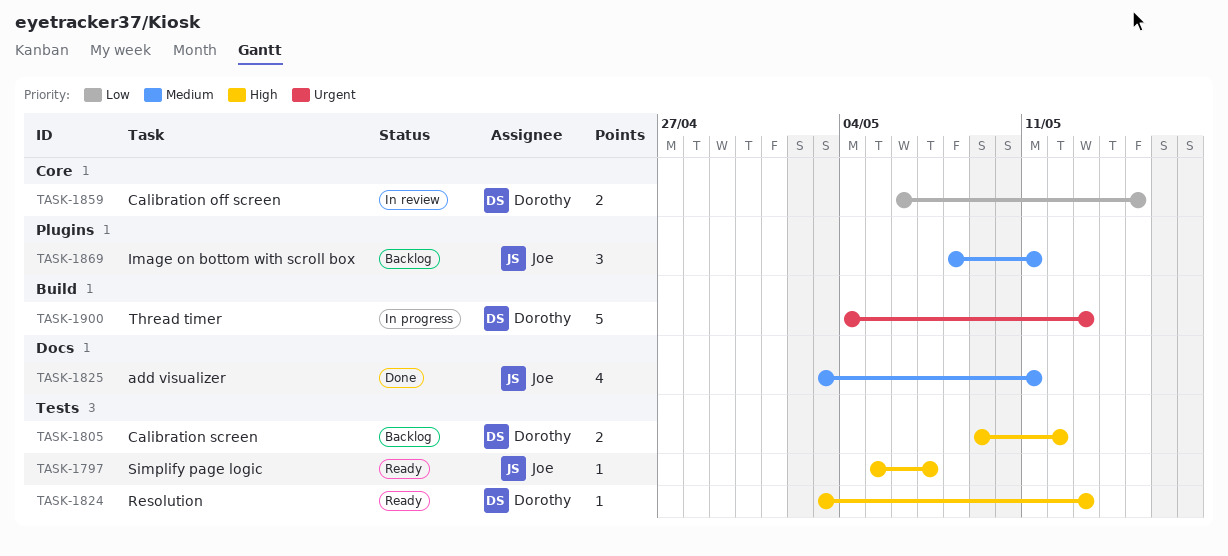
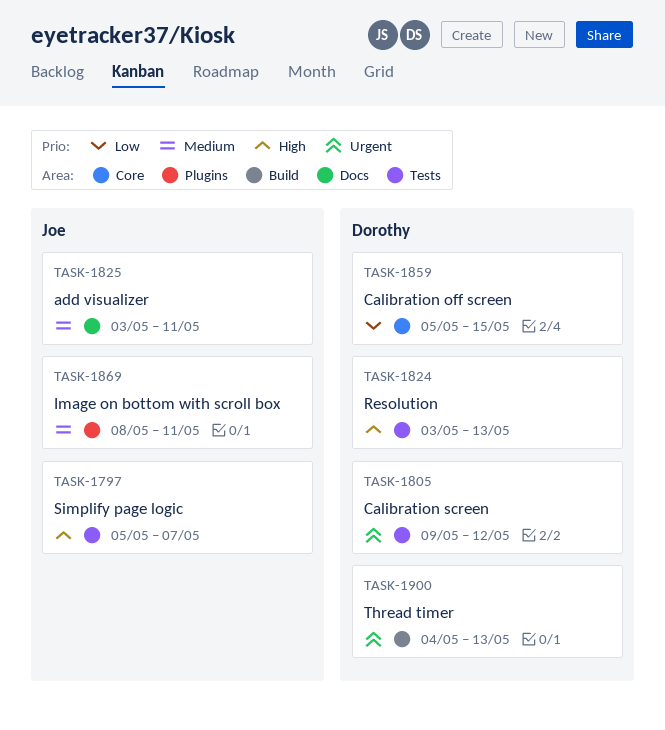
TASK-1805, priority: High -> Urgent
TASK-1859, start: May 6 -> May 5

